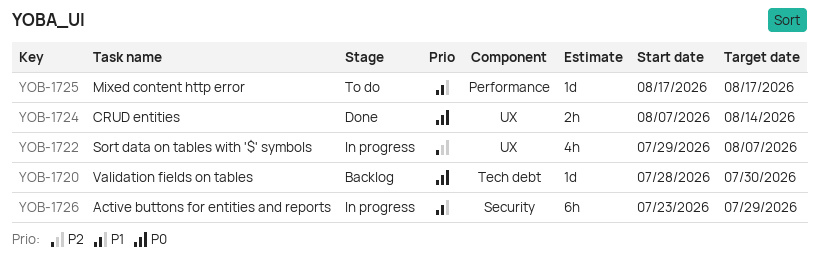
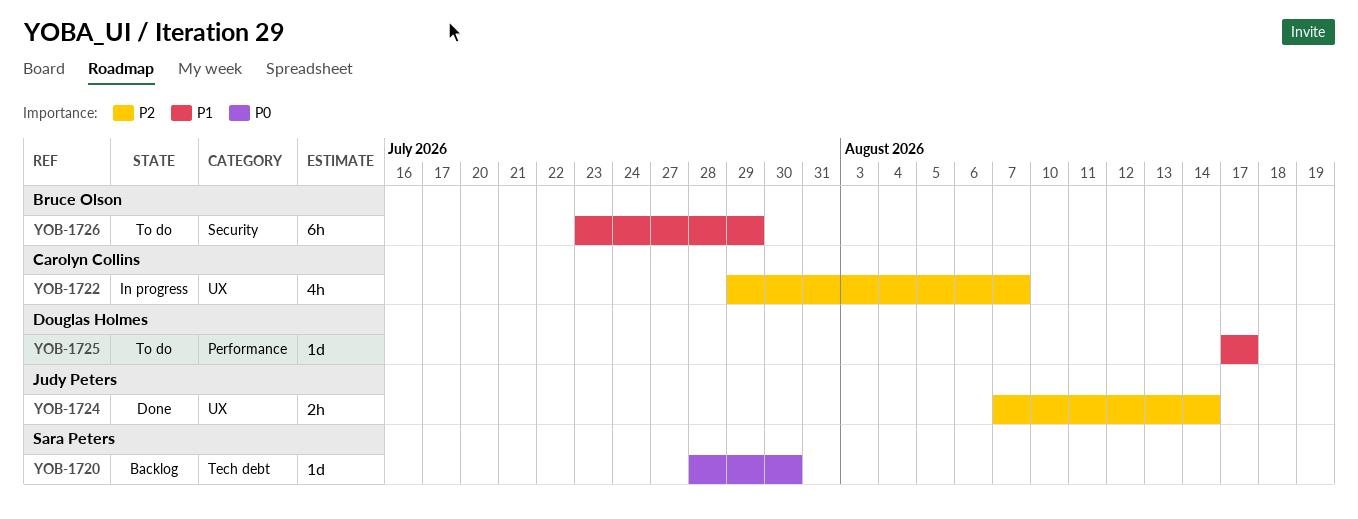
YOB-1724, priority: P0 -> P2
YOB-1726, status: In progress -> To do

